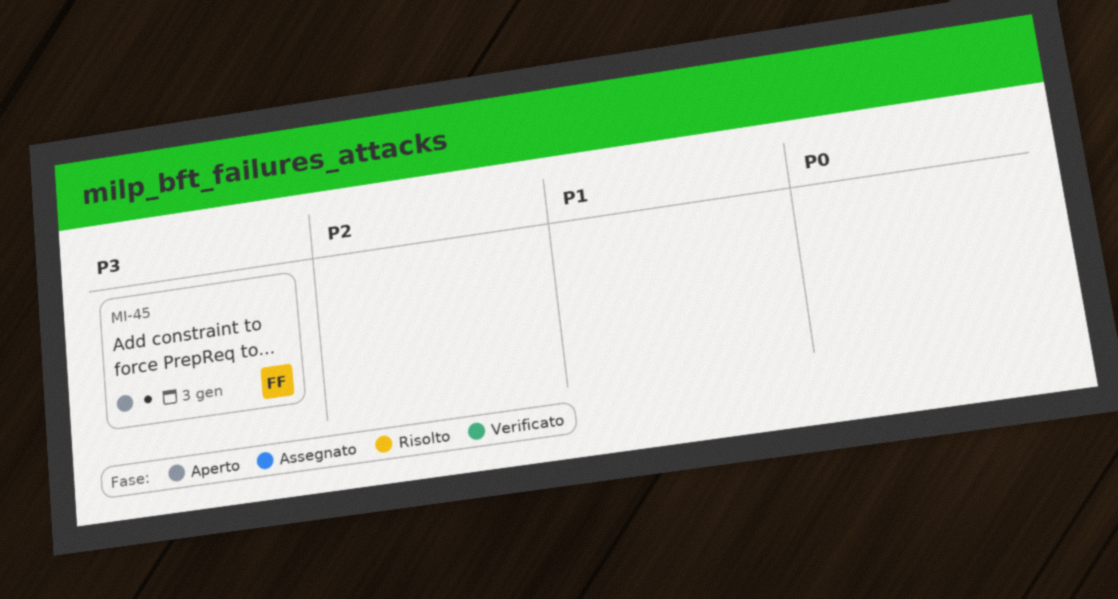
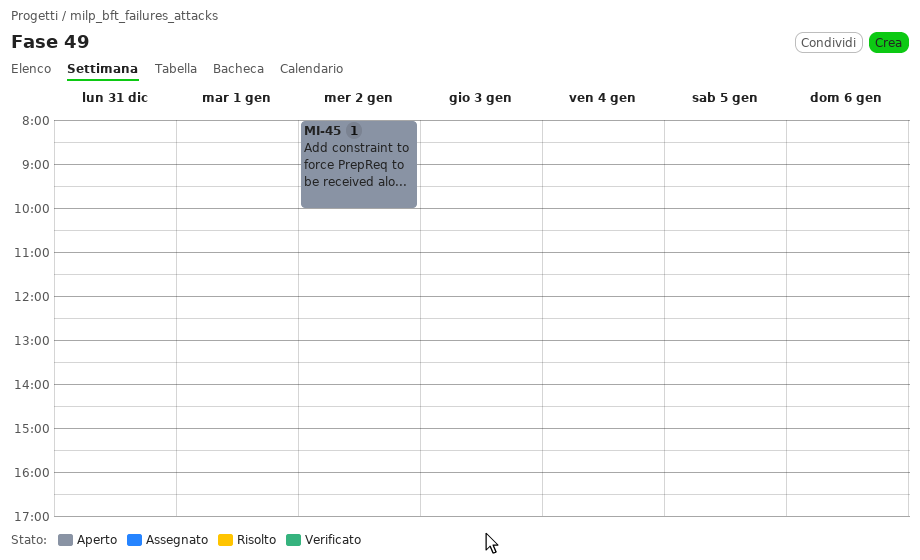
MI-45, day: Jan 3 -> Jan 2

